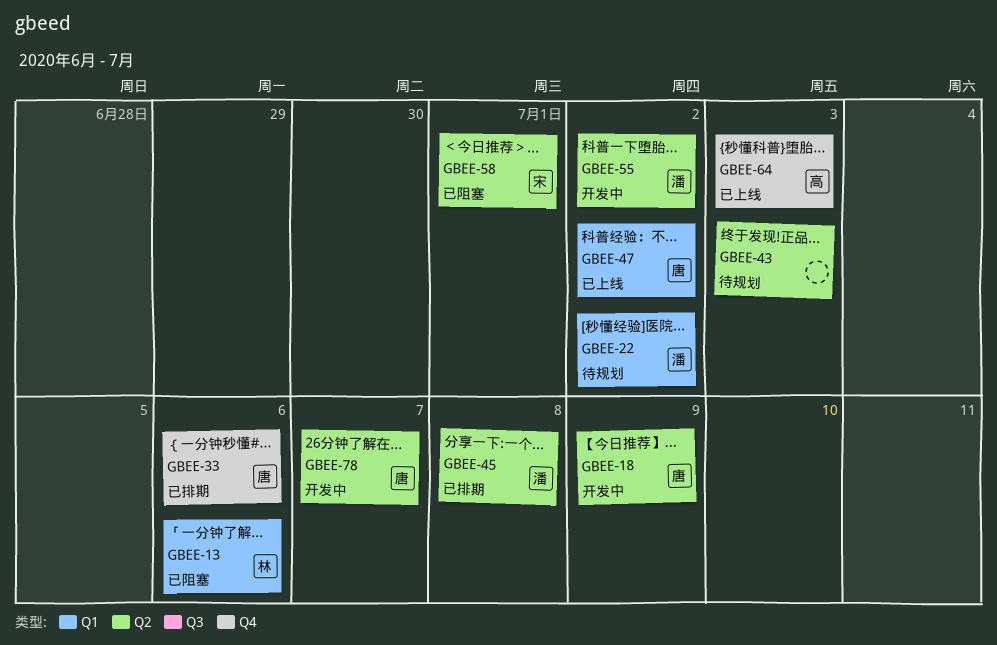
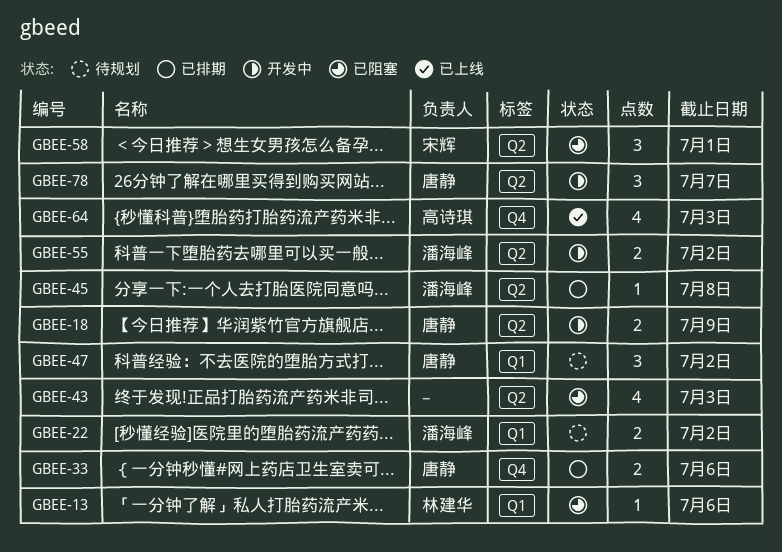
GBEE-43, status: 待规划 -> 已阻塞
GBEE-47, status: 已上线 -> 待规划

